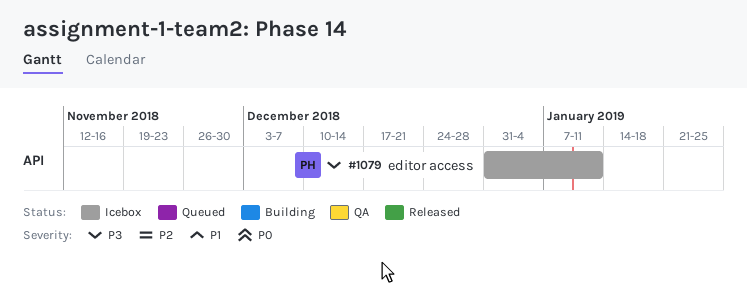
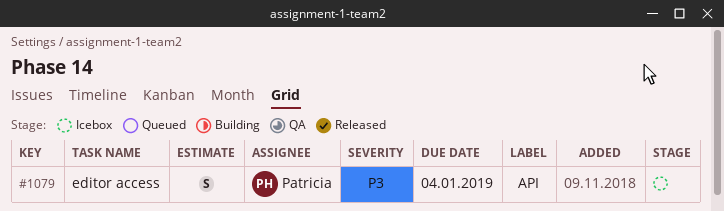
#1079, due: Jan 11 -> Jan 4

